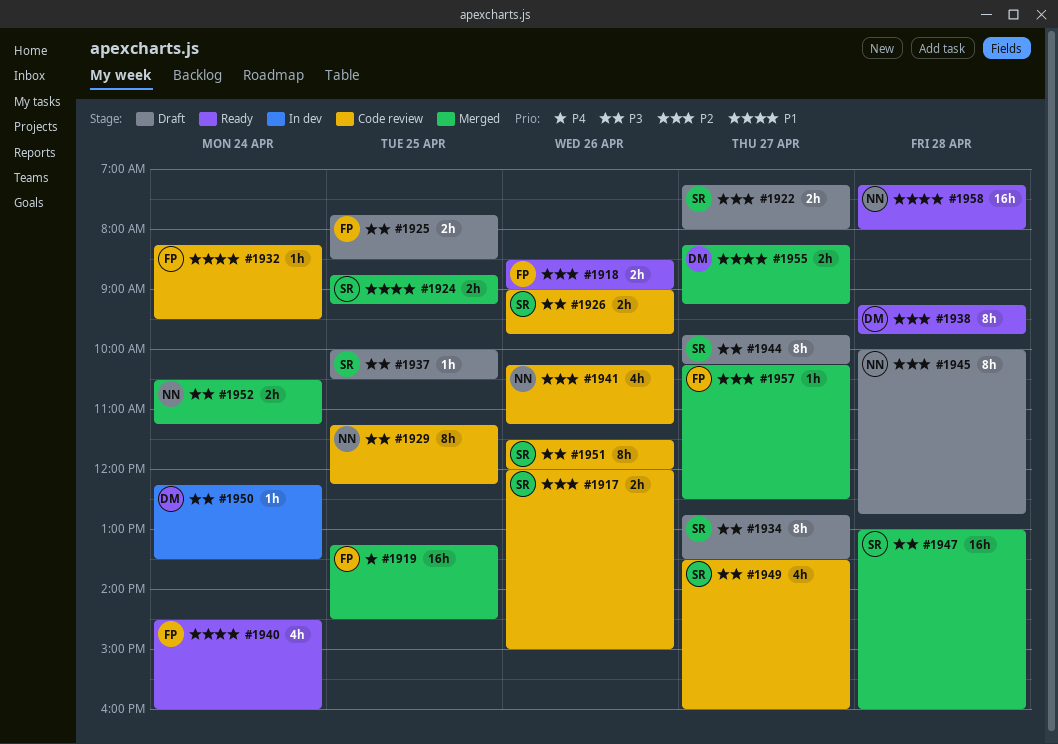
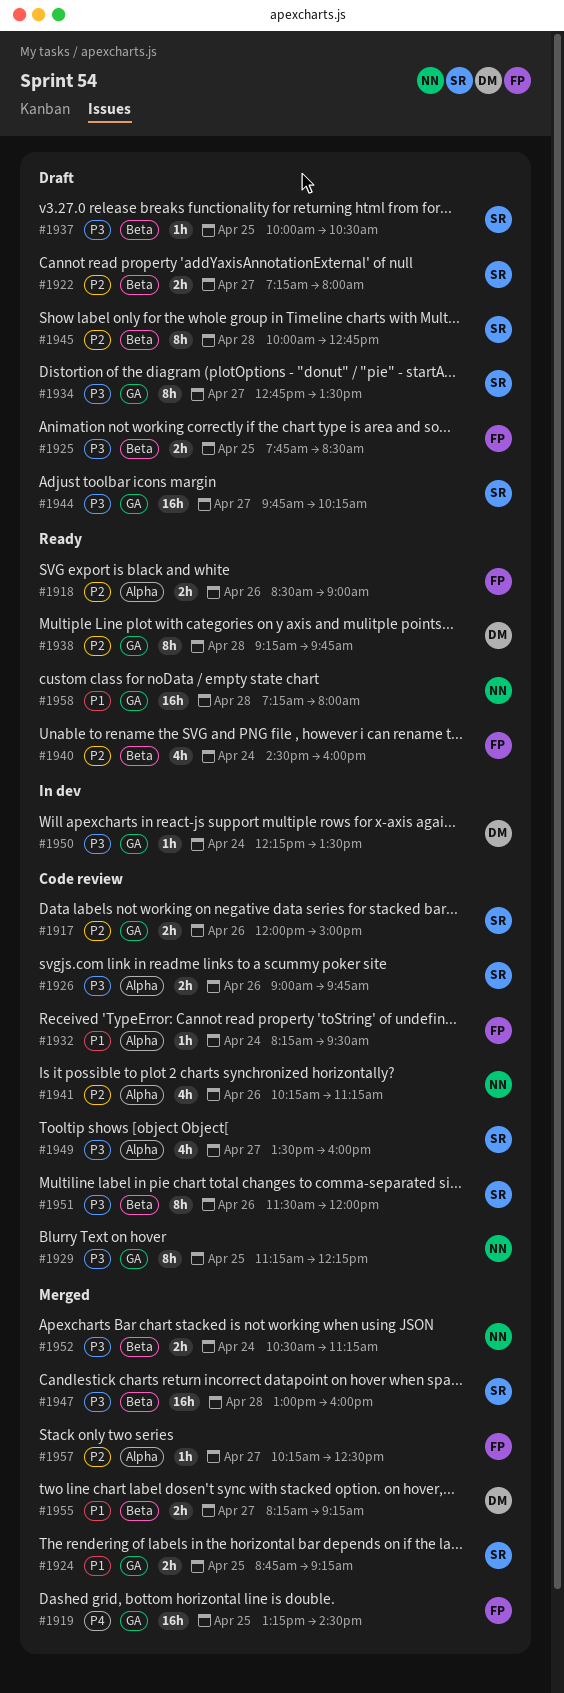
#1940, priority: P1 -> P2
#1944, estimate: 8h -> 16h
#1945, owner: NN -> SR

